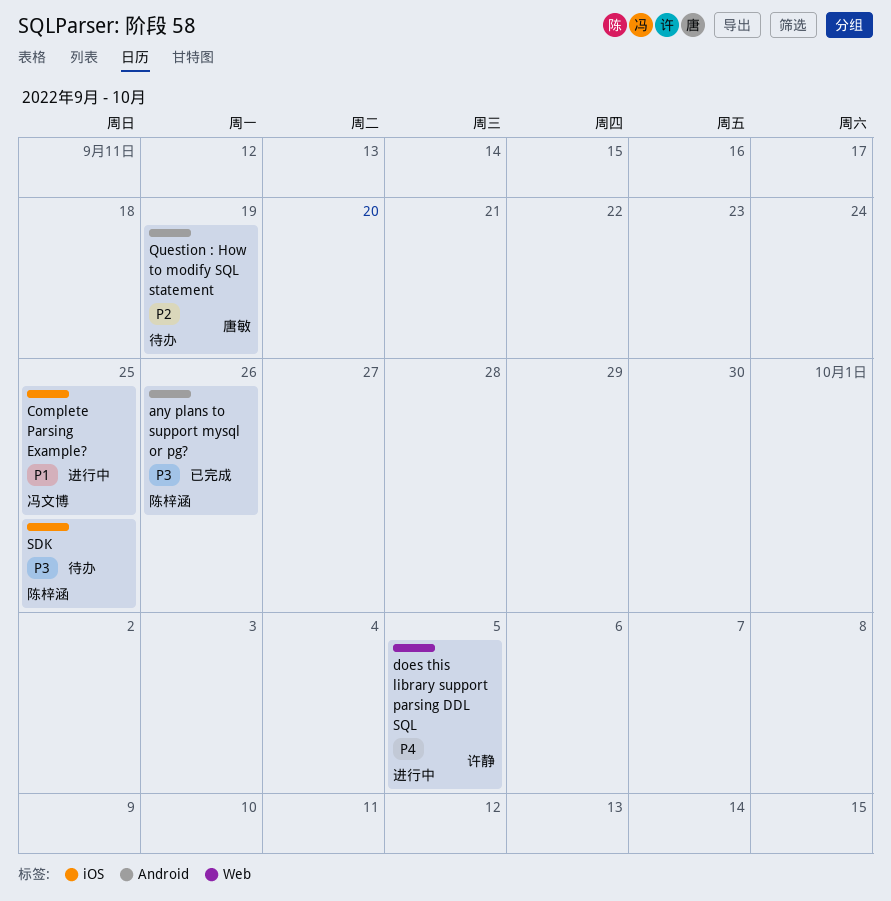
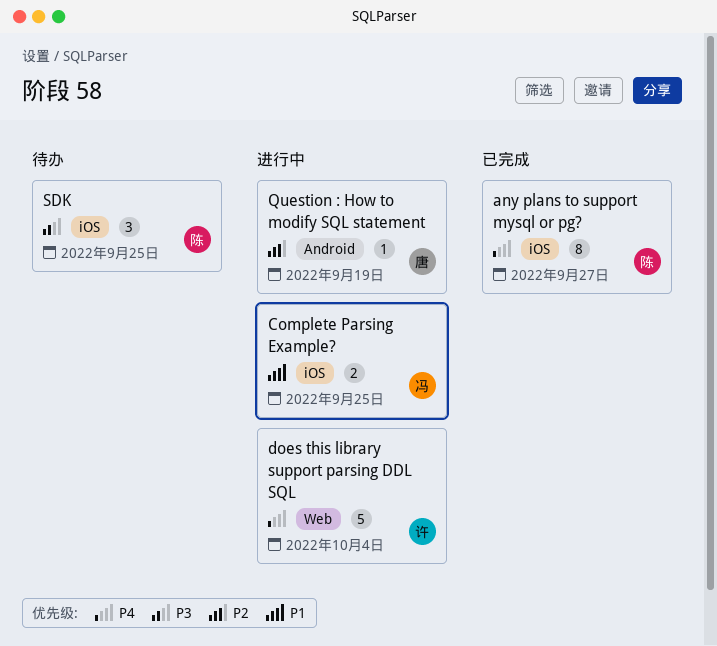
any plans to support mysql or pg?, priority: P3 -> P4
any plans to support mysql or pg?, label: Android -> iOS
any plans to support mysql or pg?, due: Sep 26 -> Sep 27
does this library support parsing DDL SQL, due: Oct 5 -> Oct 4
Question : How to modify SQL statement, status: 待办 -> 进行中

